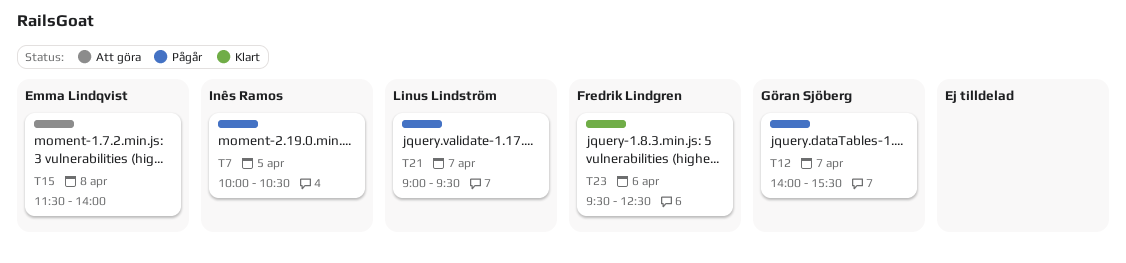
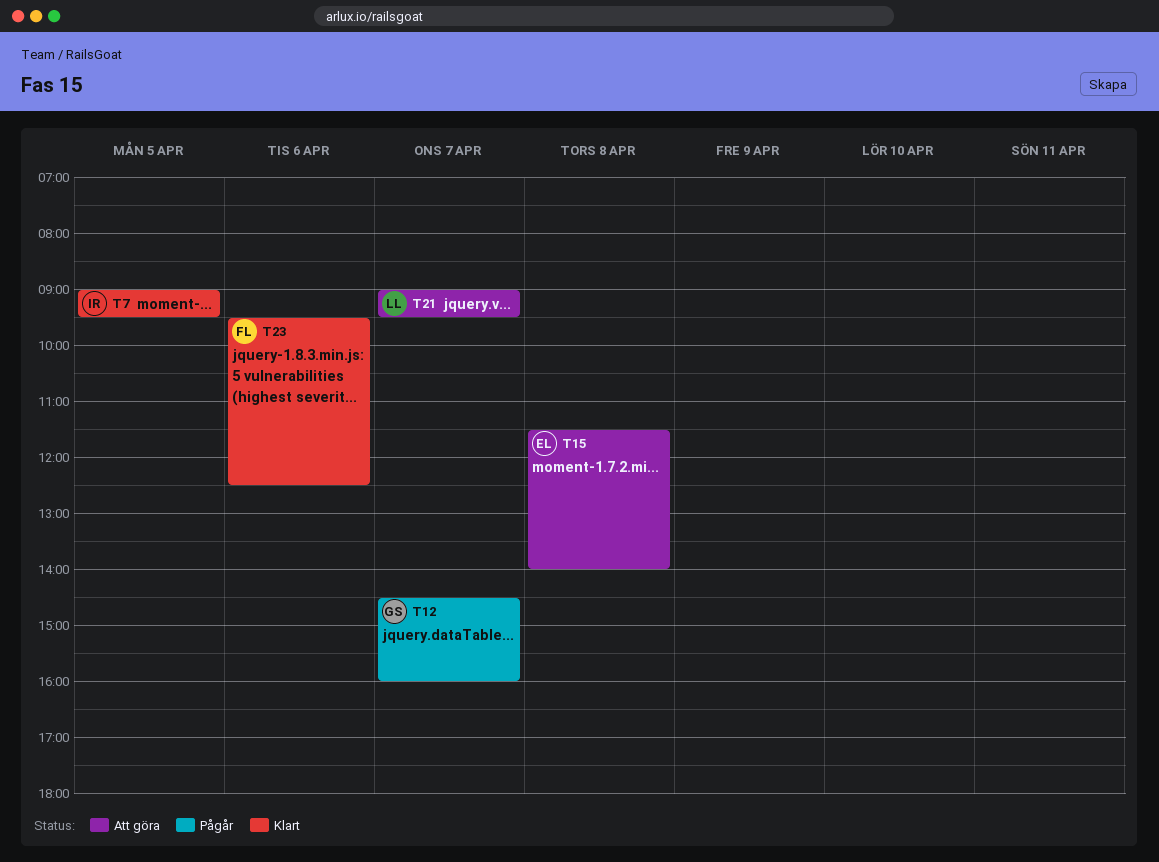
T7, status: Pågår -> Klart
T7, begins: 10:00 -> 09:00
T7, ends: 10:30 -> 09:30
T12, begins: 14:00 -> 14:30
T12, ends: 15:30 -> 16:00
T21, status: Pågår -> Att göra

